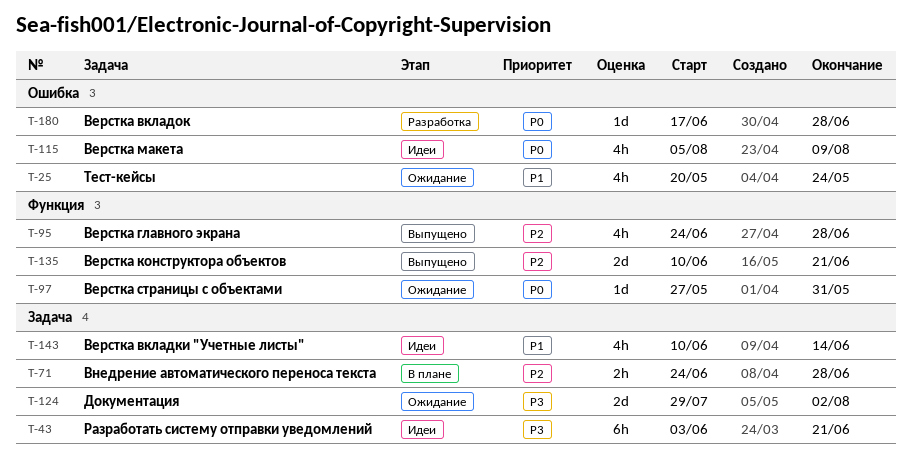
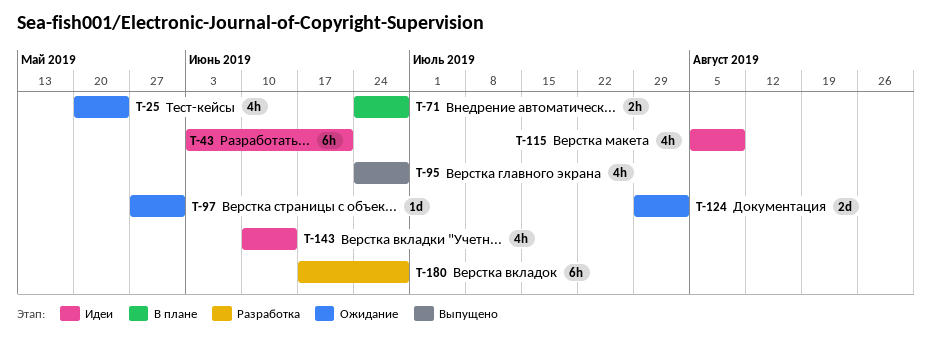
T-135: present -> none
T-180, estimate: 1d -> 6h

